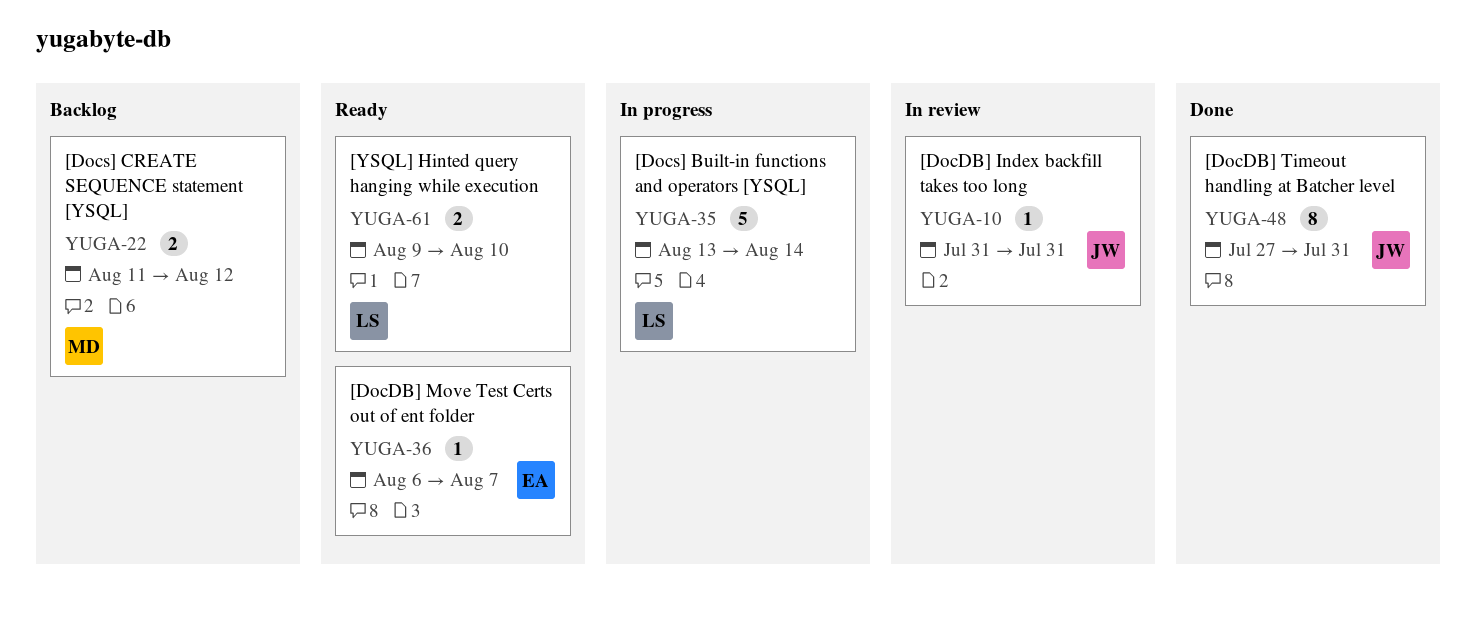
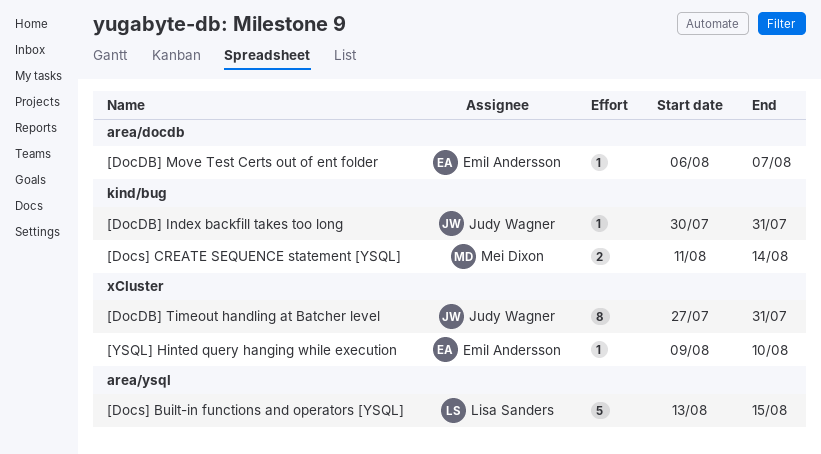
[DocDB] Index backfill takes too long, start: Jul 31 -> Jul 30
[Docs] Built-in functions and operators [YSQL], due: Aug 14 -> Aug 15
[Docs] CREATE SEQUENCE statement [YSQL], due: Aug 12 -> Aug 14
[YSQL] Hinted query hanging while execution, owner: Lisa Sanders -> Emil Andersson
[YSQL] Hinted query hanging while execution, estimate: 2 -> 1

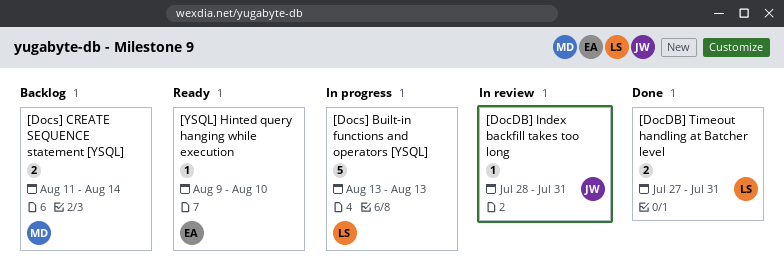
[DocDB] Index backfill takes too long, start: Jul 30 -> Jul 28
[DocDB] Move Test Certs out of ent folder: present -> none
[DocDB] Timeout handling at Batcher level, owner: Judy Wagner -> Lisa Sanders
[DocDB] Timeout handling at Batcher level, estimate: 8 -> 2
[Docs] Built-in functions and operators [YSQL], due: Aug 15 -> Aug 13

